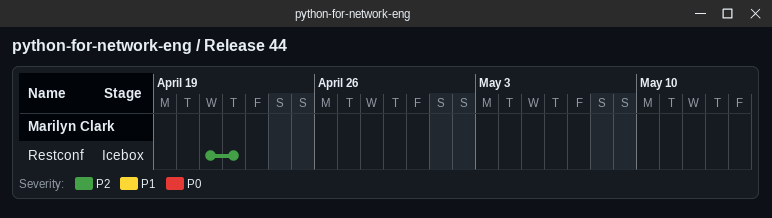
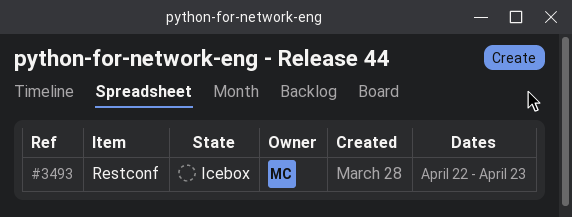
Restconf, start: Apr 21 -> Apr 22
Restconf, due: Apr 22 -> Apr 23

